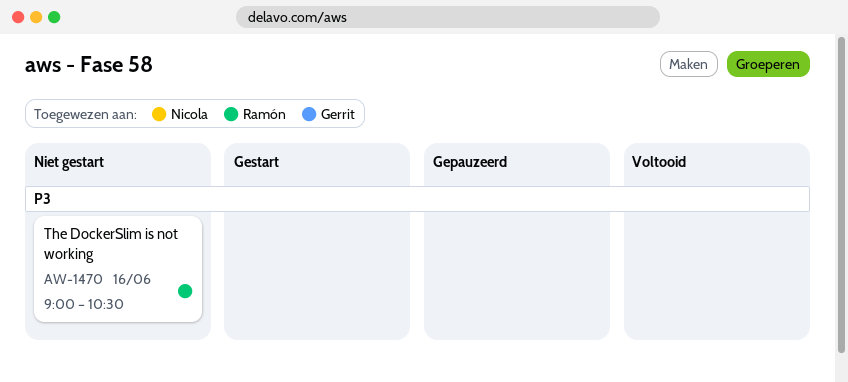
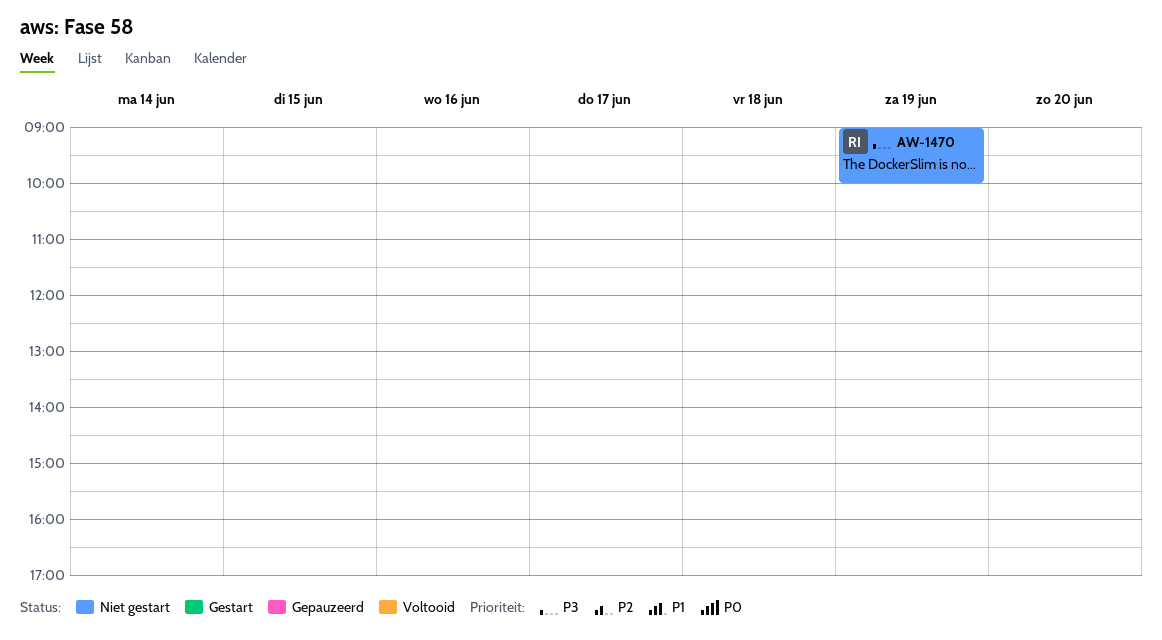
AW-1470, day: Jun 16 -> Jun 19
AW-1470, ends: 10:30 -> 10:00

